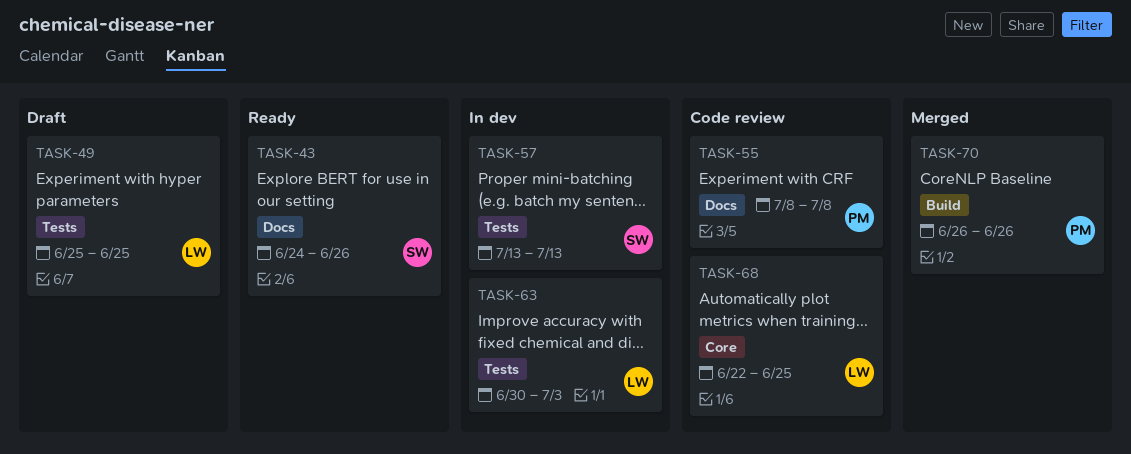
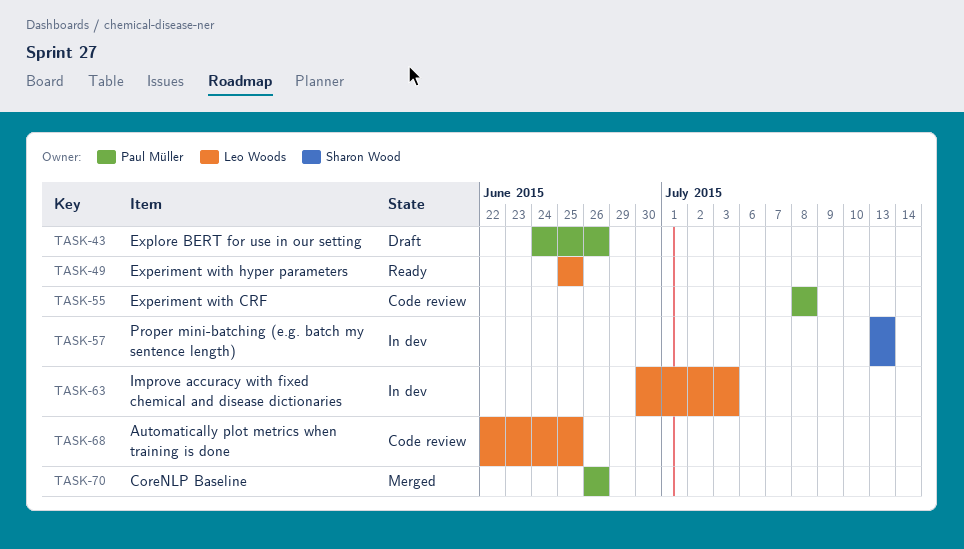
TASK-43, status: Ready -> Draft
TASK-43, owner: Sharon Wood -> Paul Müller
TASK-49, status: Draft -> Ready

